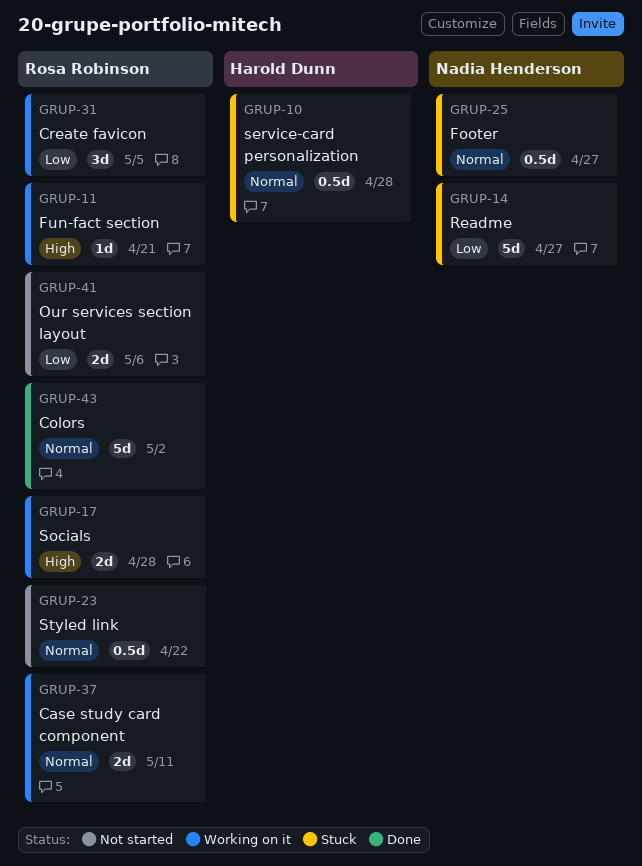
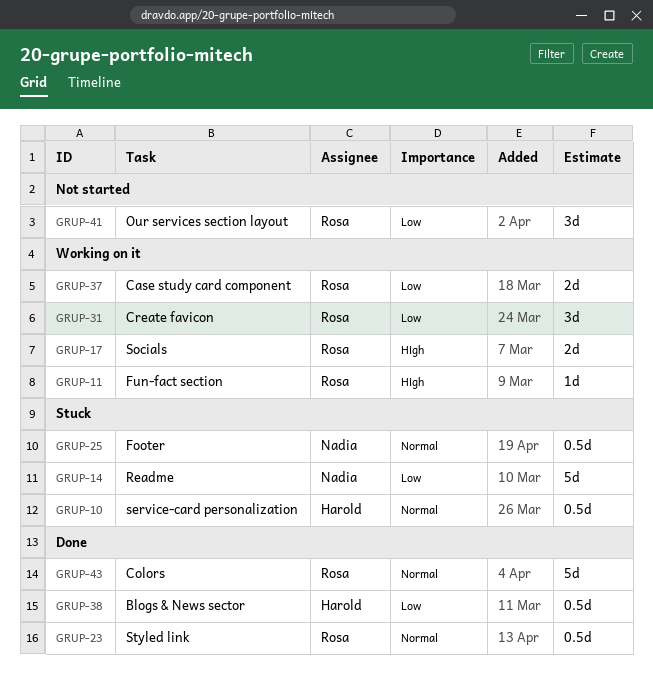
GRUP-23, status: Not started -> Done
GRUP-37, priority: Normal -> Low
GRUP-38: none -> present
GRUP-41, estimate: 2d -> 3d

